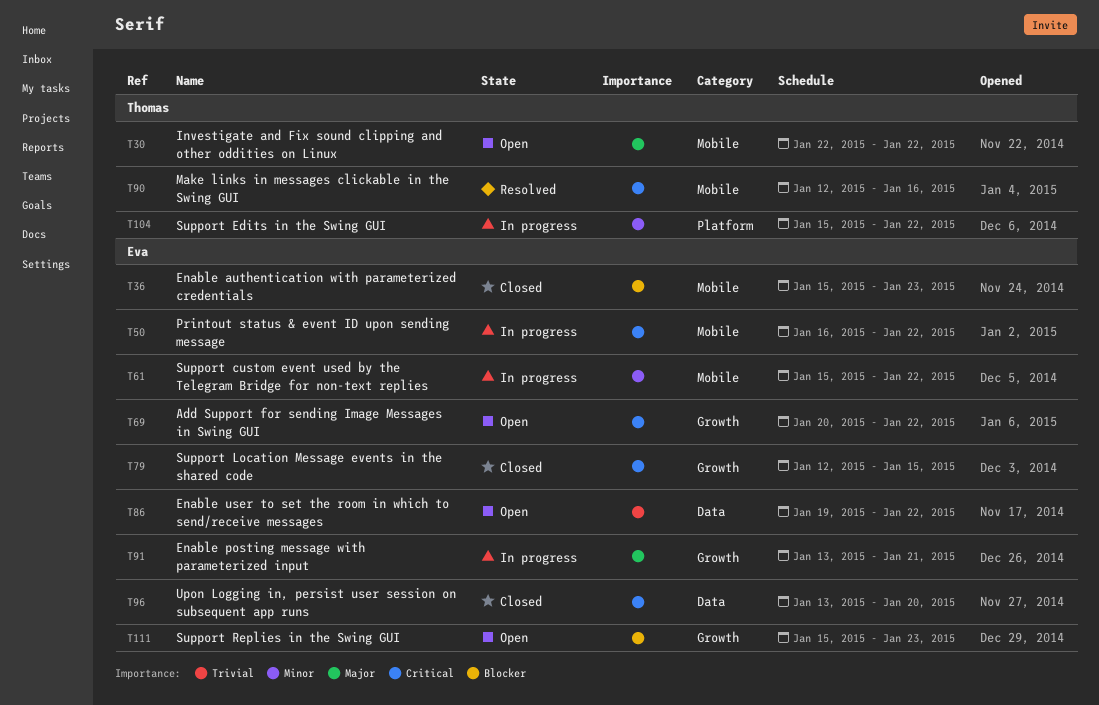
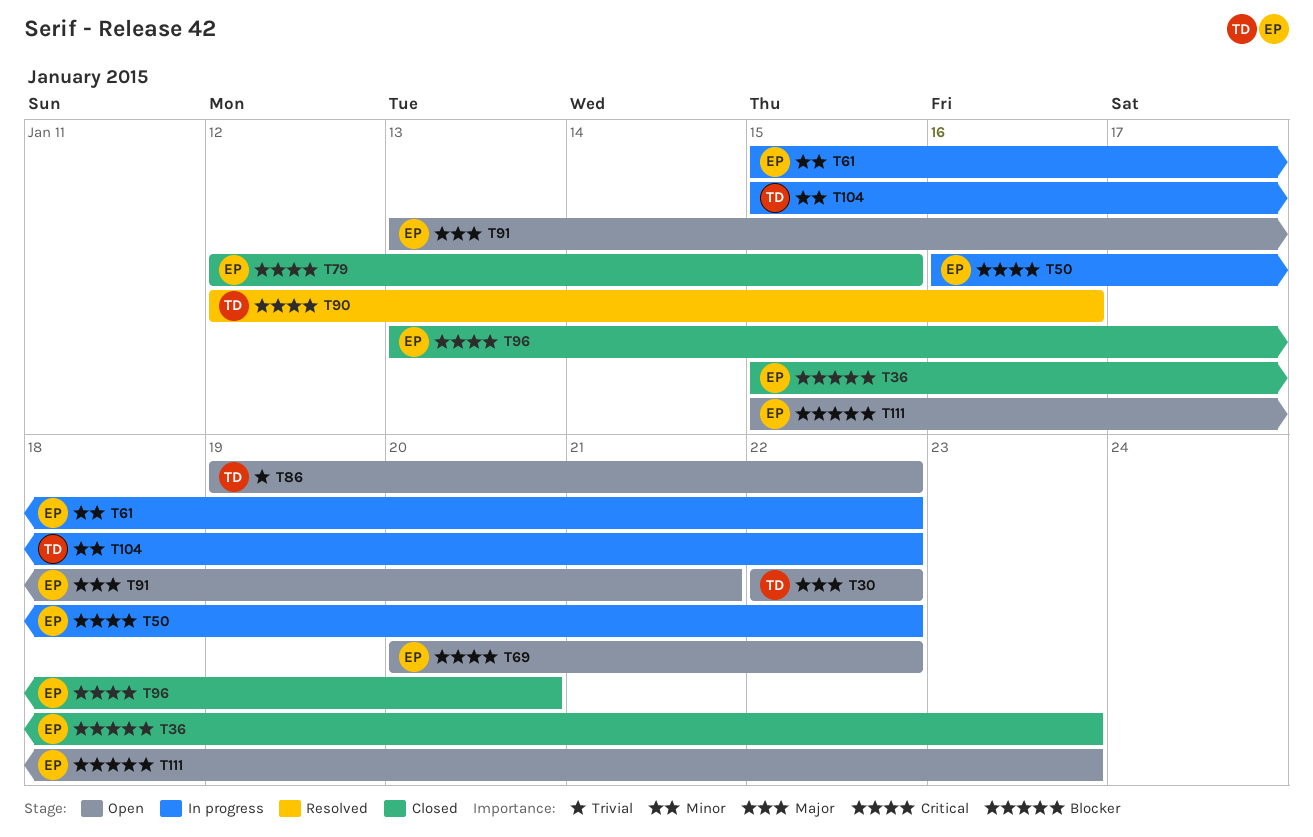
T86, owner: Eva -> Thomas
T91, status: In progress -> Open

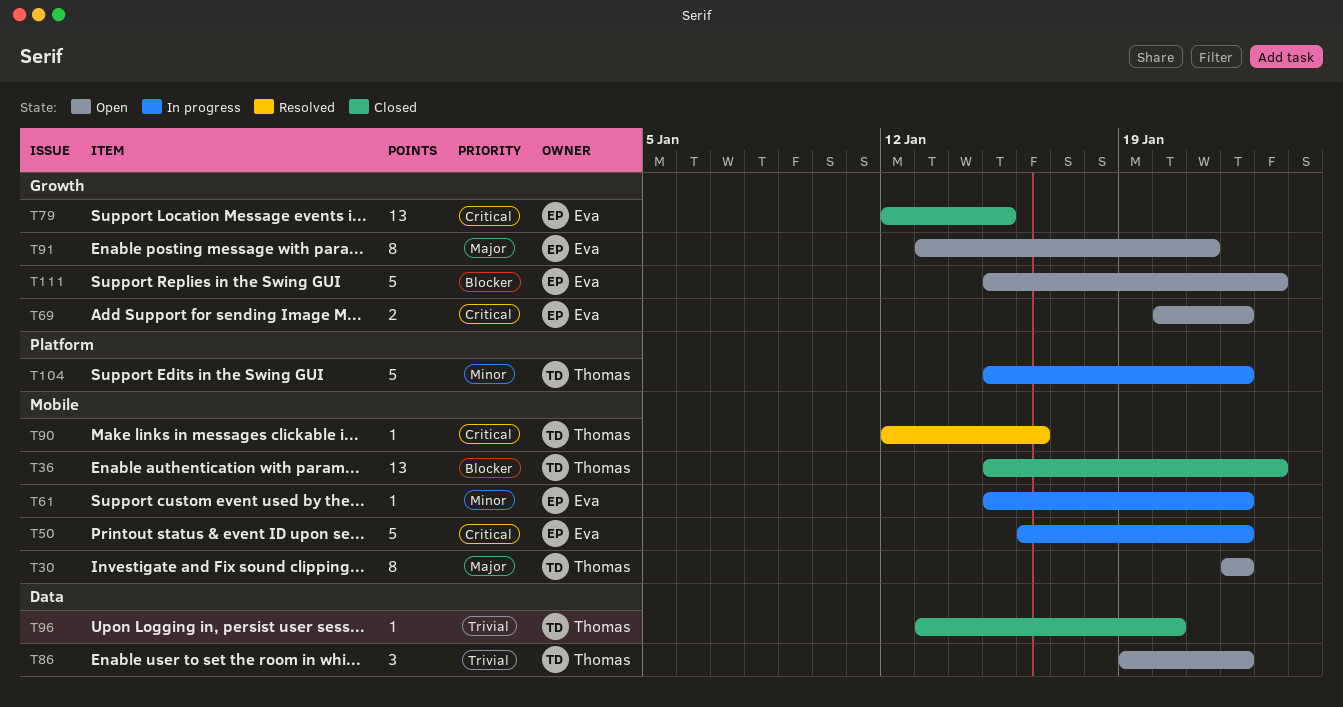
T36, owner: Eva -> Thomas
T96, owner: Eva -> Thomas
T96, priority: Critical -> Trivial

